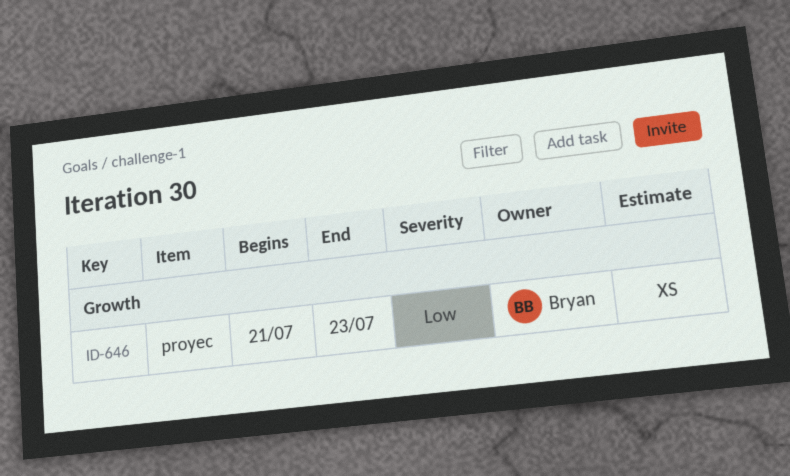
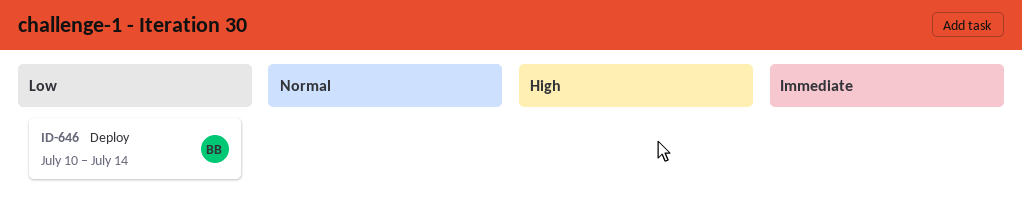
ID-646, start: Jul 21 -> Jul 10
ID-646, due: Jul 23 -> Jul 14

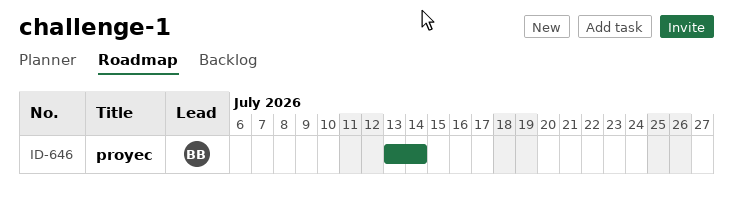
ID-646, start: Jul 10 -> Jul 13

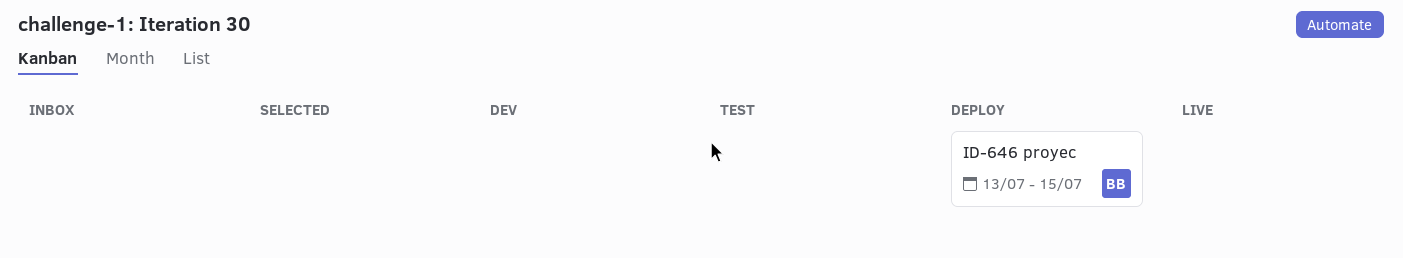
ID-646, due: Jul 14 -> Jul 15

